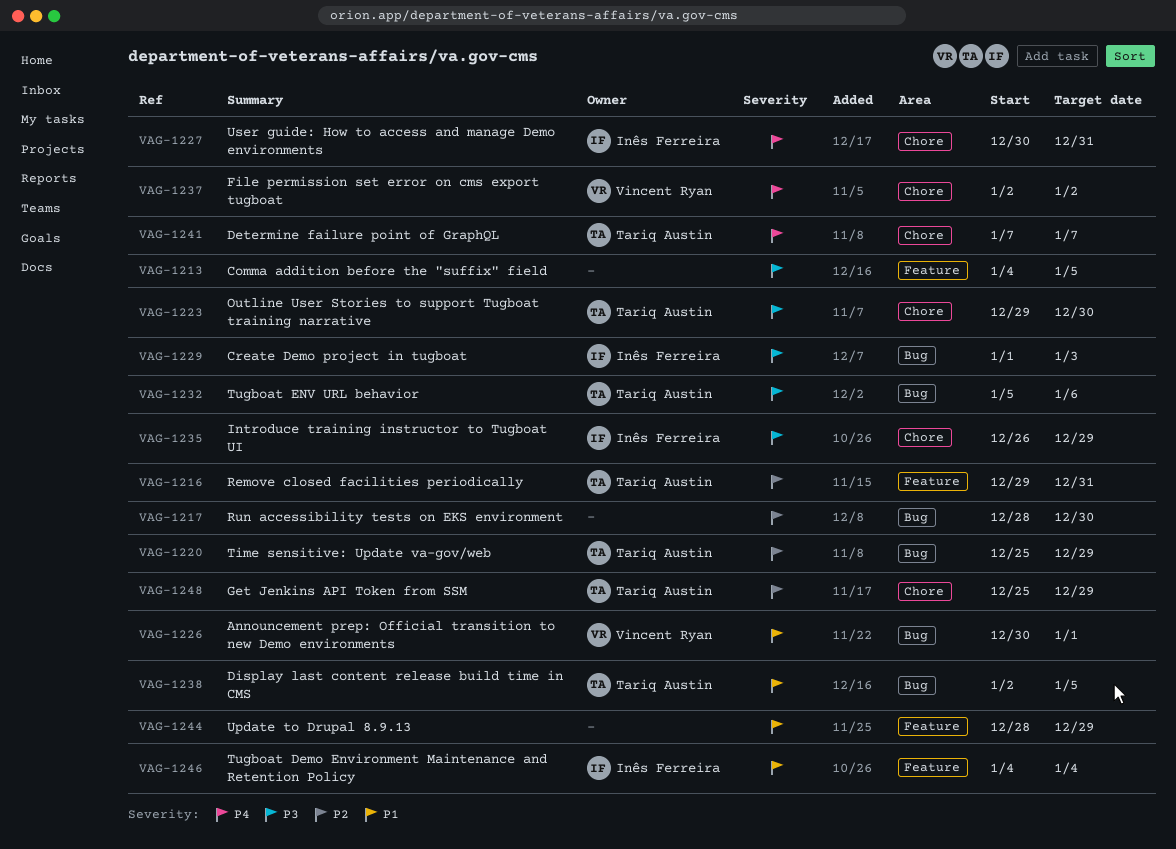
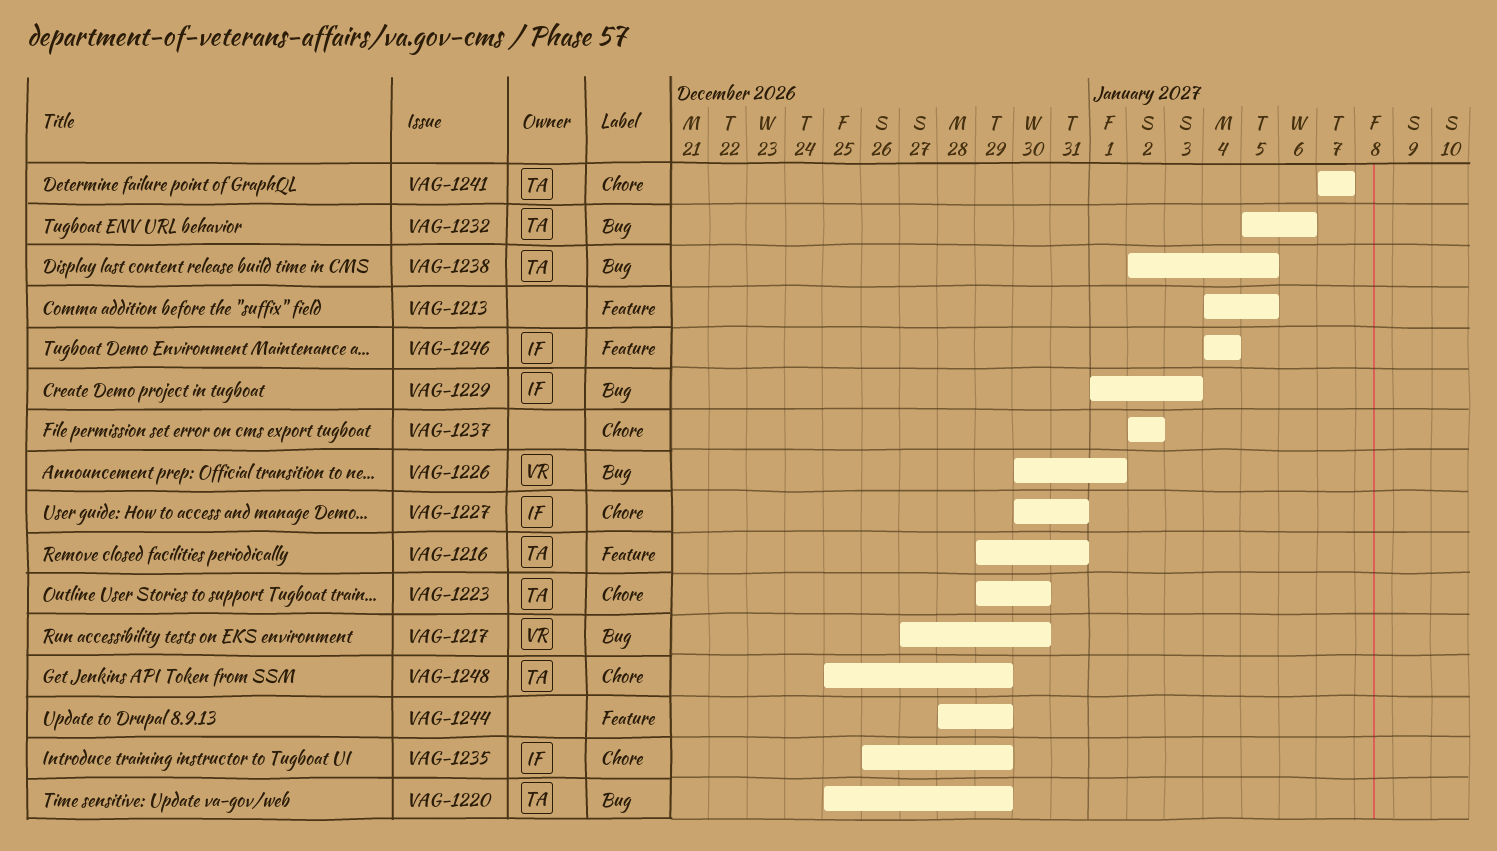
VAG-1217, owner: none -> Vincent Ryan
VAG-1217, start: Dec 28 -> Dec 27
VAG-1237, owner: Vincent Ryan -> none

